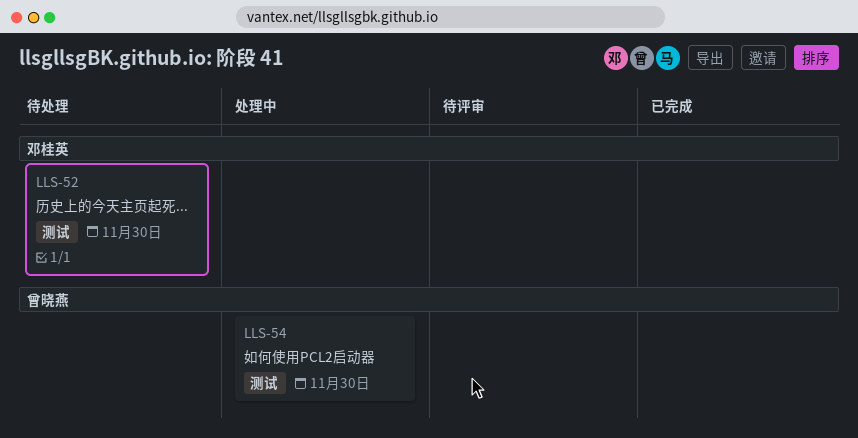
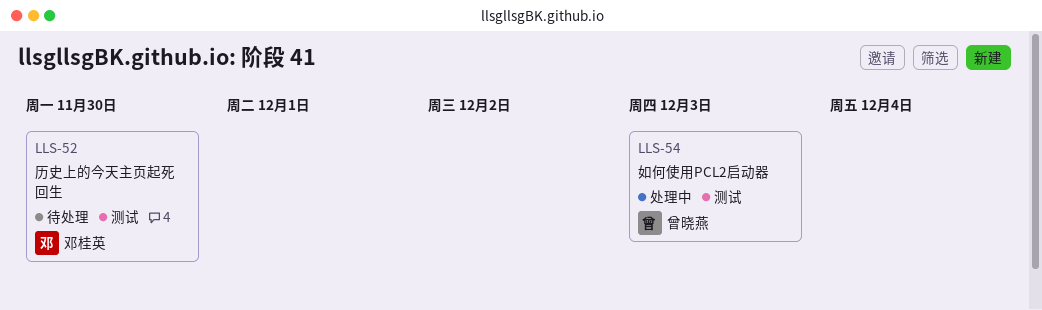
LLS-54, due: Nov 30 -> Dec 3

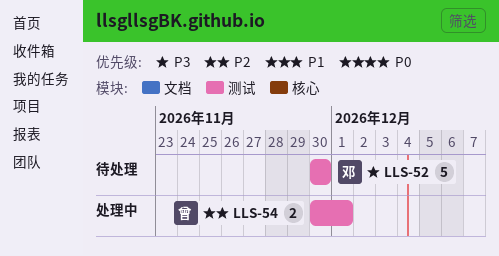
LLS-54, due: Dec 3 -> Dec 1

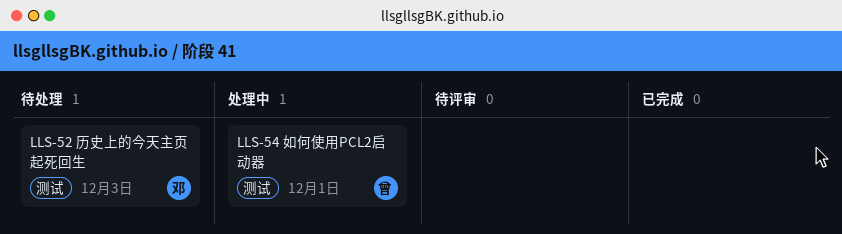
LLS-52, due: Nov 30 -> Dec 3

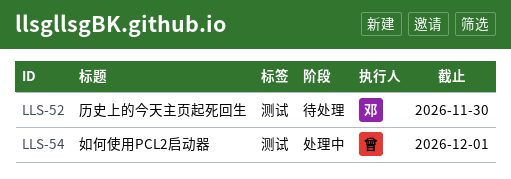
LLS-52, due: Dec 3 -> Nov 30

